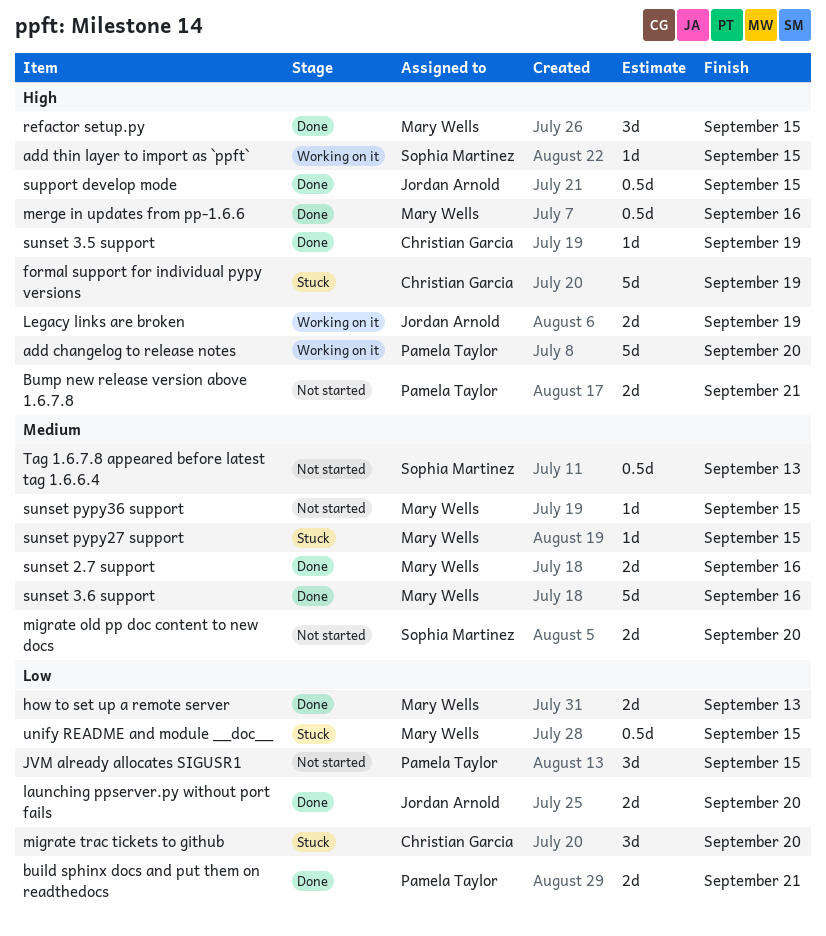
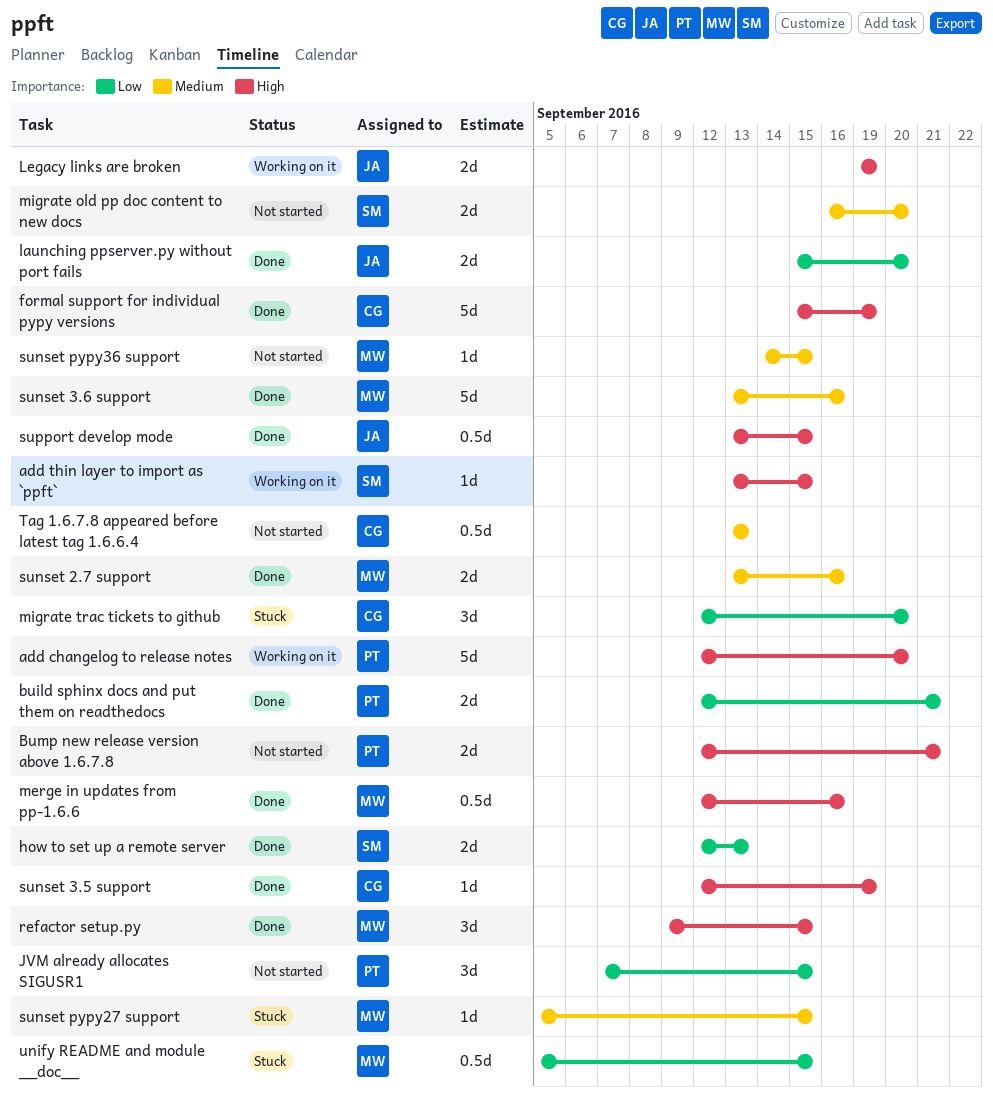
formal support for individual pypy versions, status: Stuck -> Done
how to set up a remote server, owner: Mary Wells -> Sophia Martinez
Tag 1.6.7.8 appeared before latest tag 1.6.6.4, owner: Sophia Martinez -> Christian Garcia

